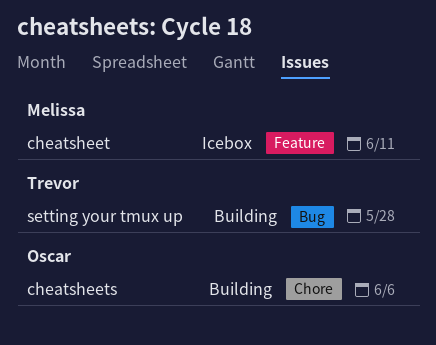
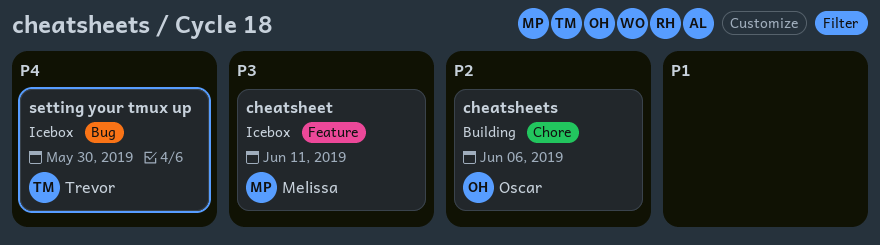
setting your tmux up, status: Building -> Icebox
setting your tmux up, due: May 28 -> May 30

